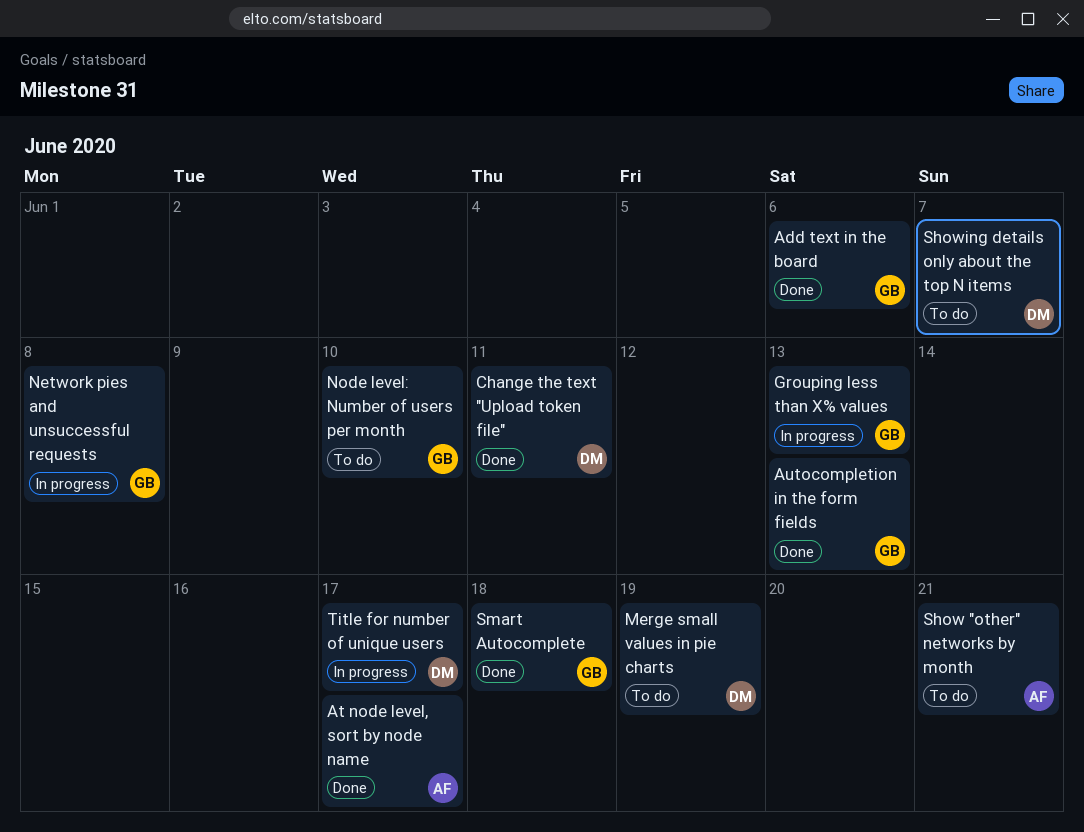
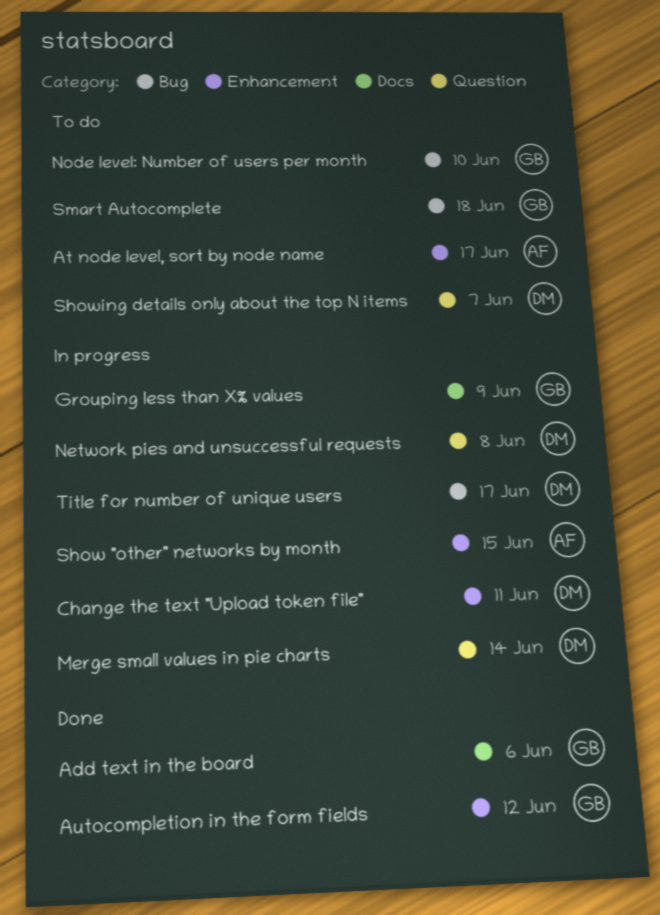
At node level, sort by node name, status: Done -> To do
Autocompletion in the form fields, due: Jun 13 -> Jun 12
Change the text "Upload token file", status: Done -> In progress
Grouping less than X% values, due: Jun 13 -> Jun 9
Merge small values in pie charts, status: To do -> In progress
Merge small values in pie charts, due: Jun 19 -> Jun 14
Network pies and unsuccessful requests, owner: GB -> DM
Show "other" networks by month, status: To do -> In progress
Show "other" networks by month, due: Jun 21 -> Jun 15
Smart Autocomplete, status: Done -> To do

